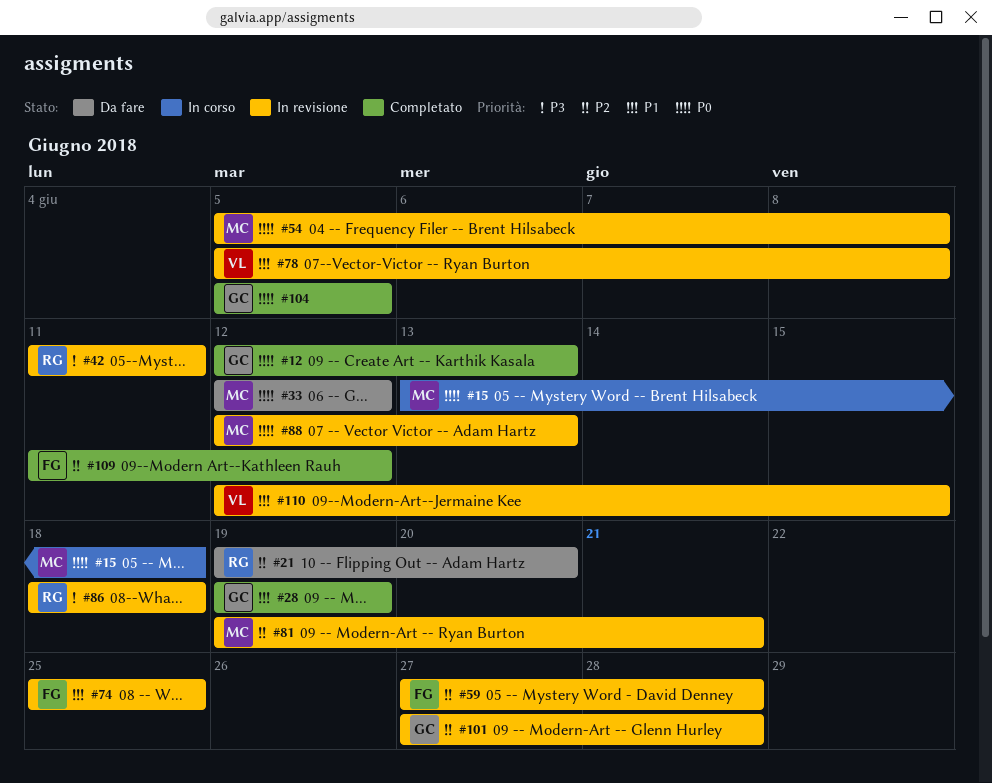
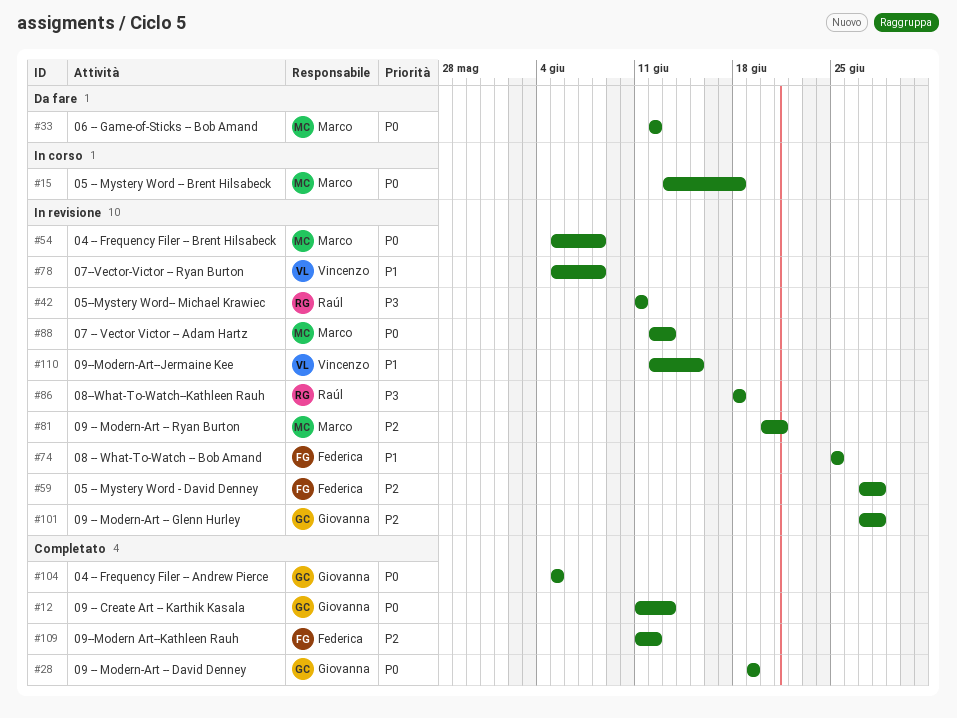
#12, start: Jun 12 -> Jun 11
#21: present -> none
#28, priority: P1 -> P0
#81, start: Jun 19 -> Jun 20

